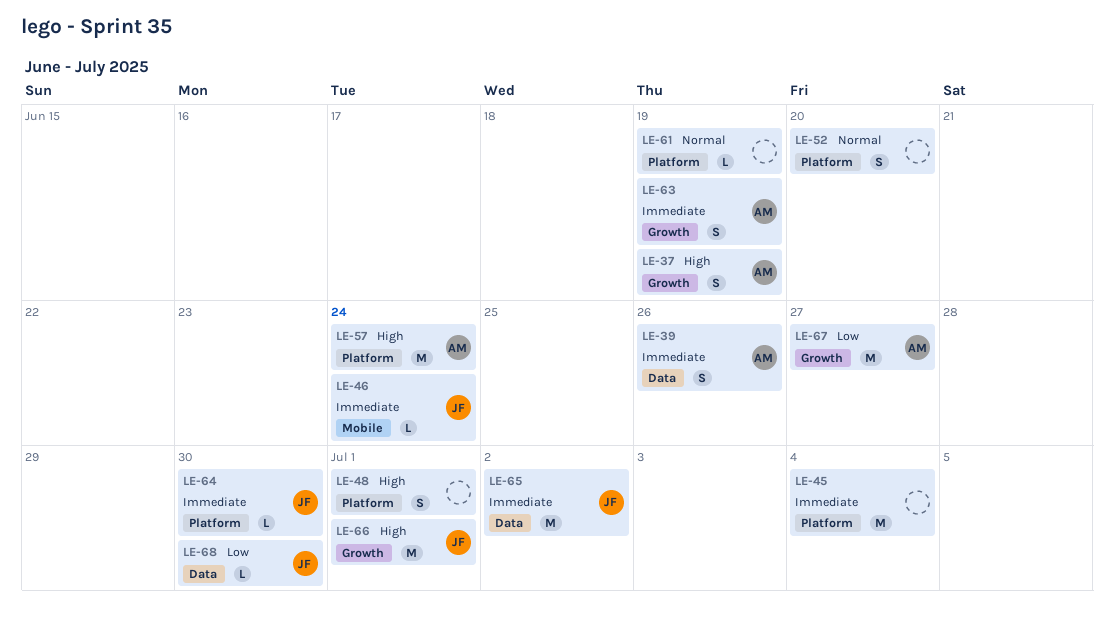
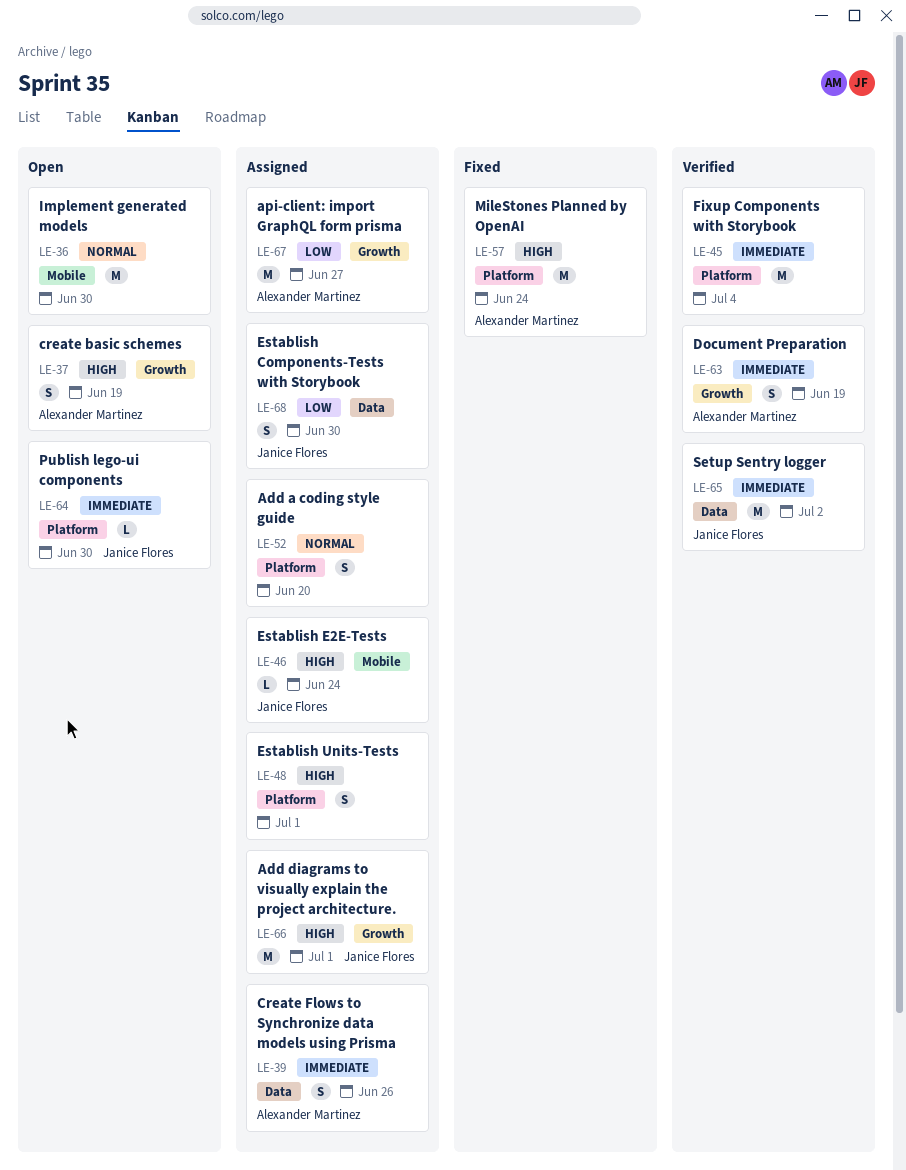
LE-36: none -> present
LE-46, priority: Immediate -> High
LE-61: present -> none
LE-68, estimate: L -> S

